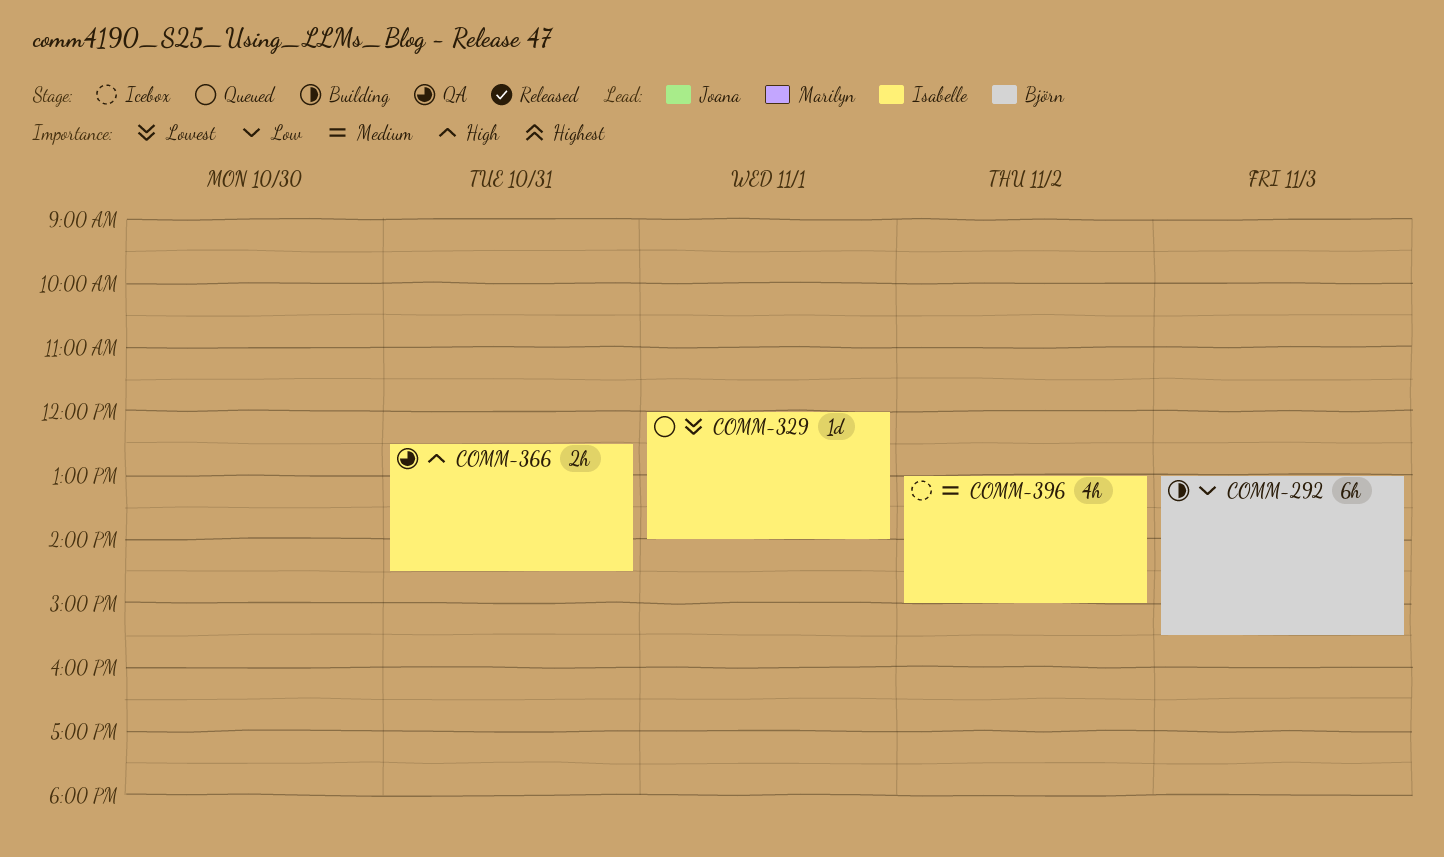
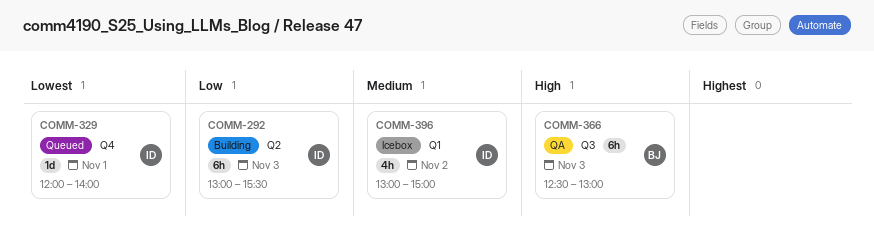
COMM-292, owner: Björn -> Isabelle
COMM-366, owner: Isabelle -> Björn
COMM-366, estimate: 2h -> 6h
COMM-366, day: Oct 31 -> Nov 3
COMM-366, ends: 14:30 -> 13:00

